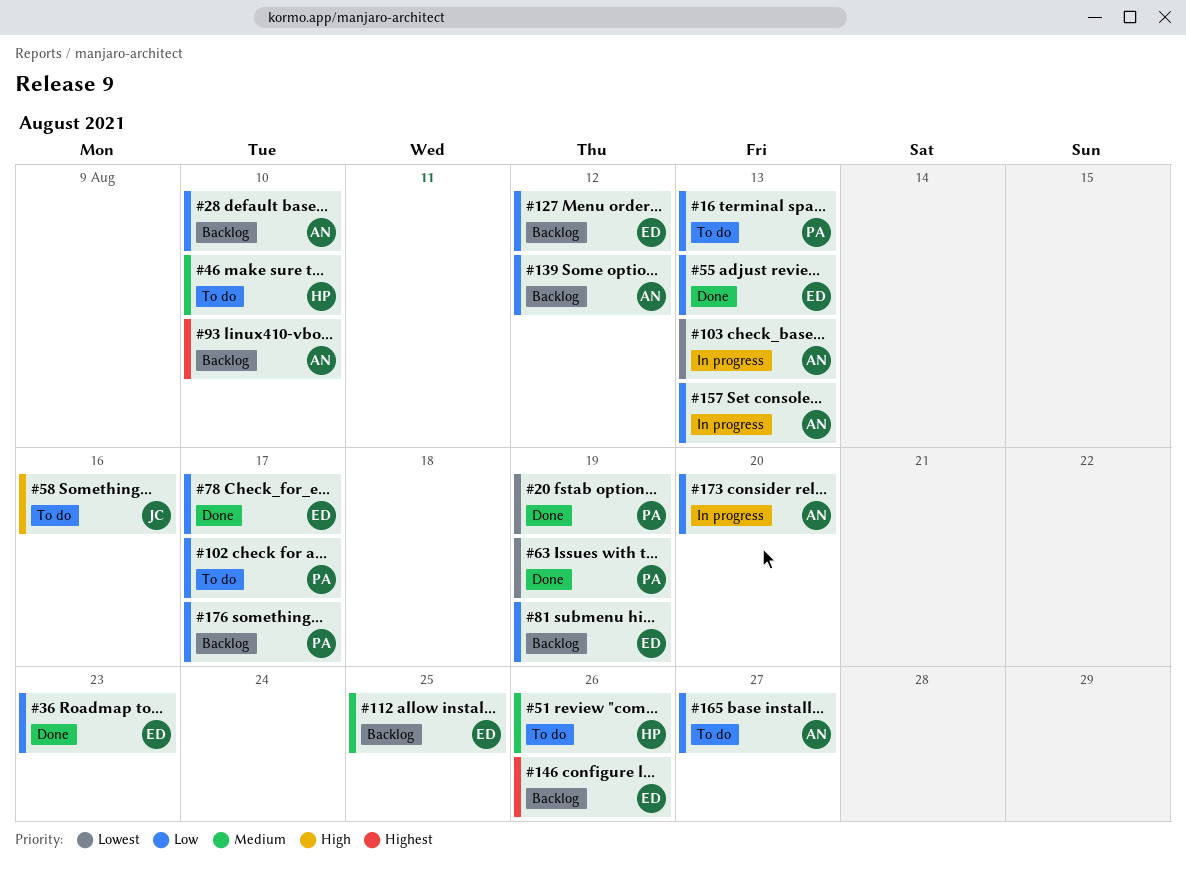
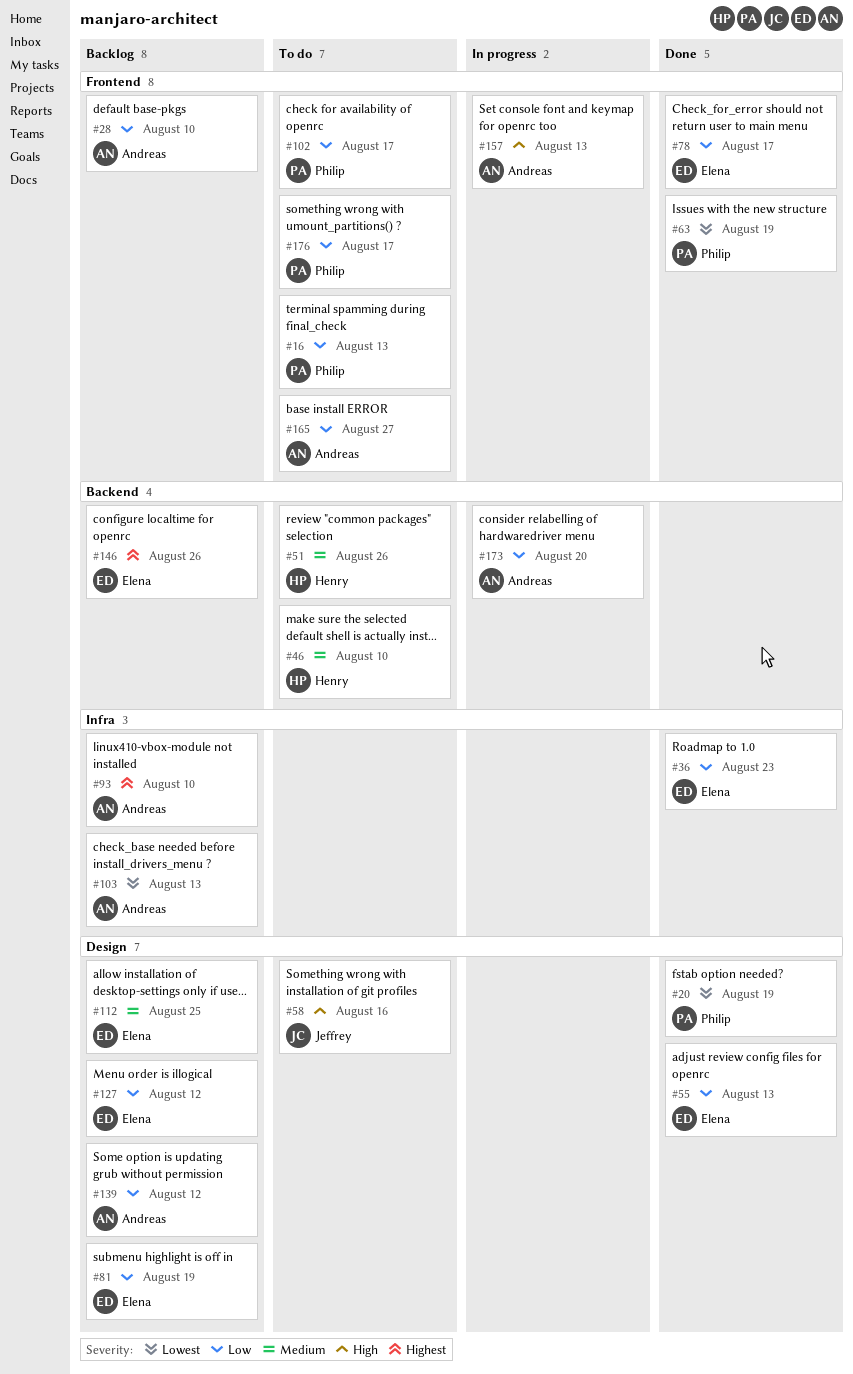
#103, status: In progress -> Backlog
#157, priority: Low -> High
#176, status: Backlog -> To do

